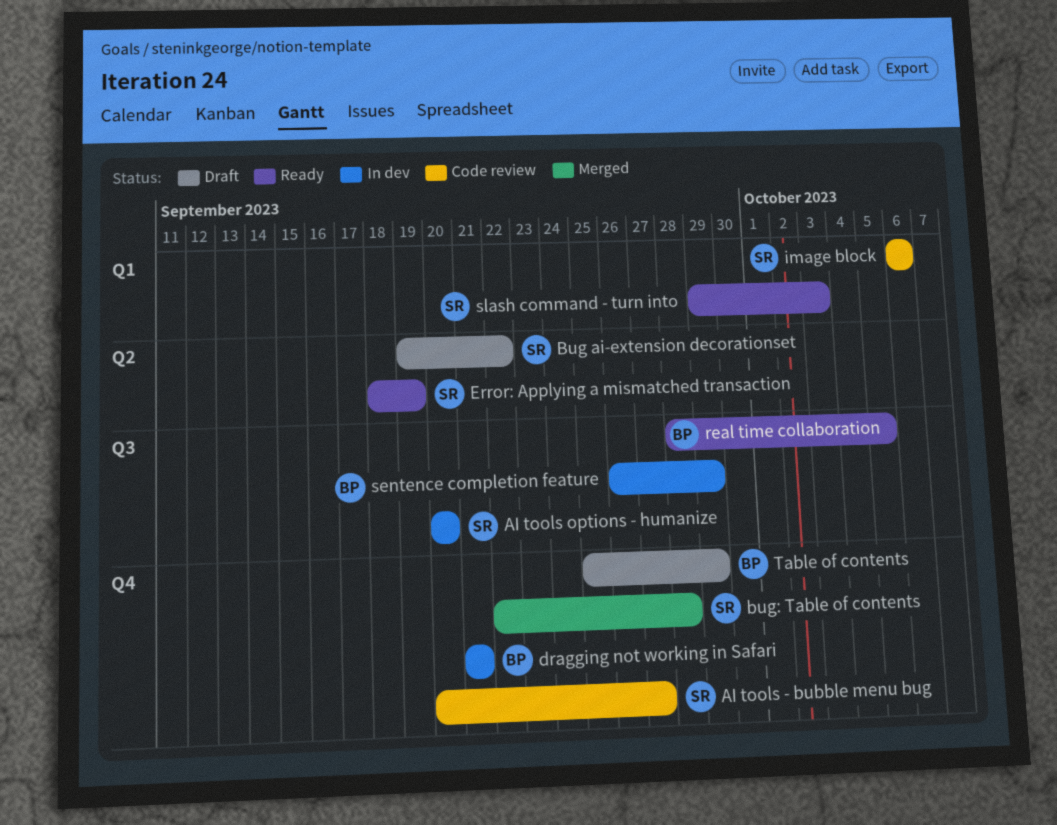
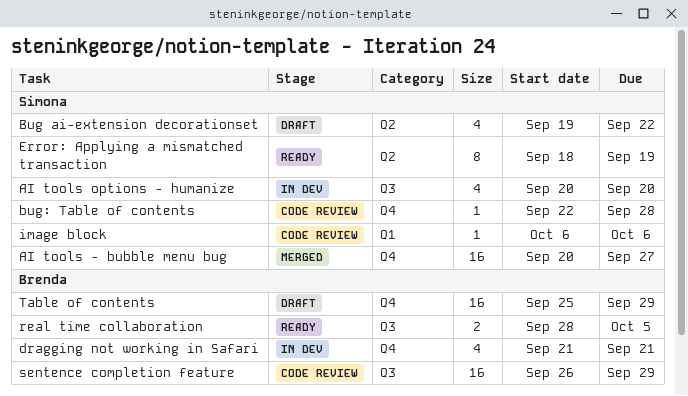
AI tools - bubble menu bug, status: Code review -> Merged
bug: Table of contents, status: Merged -> Code review
sentence completion feature, status: In dev -> Code review
slash command - turn into: present -> none

